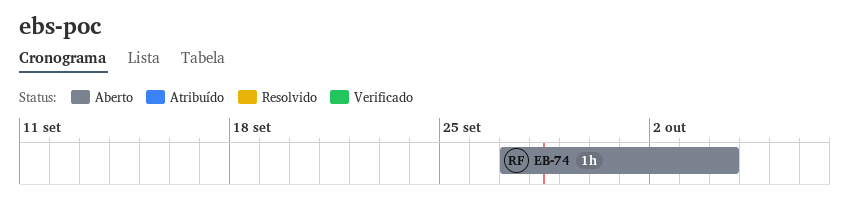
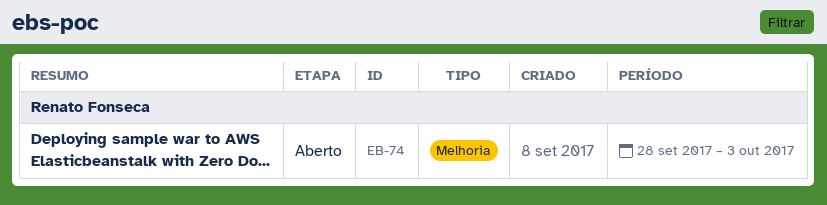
EB-74, start: Sep 27 -> Sep 28
EB-74, due: Oct 4 -> Oct 3

